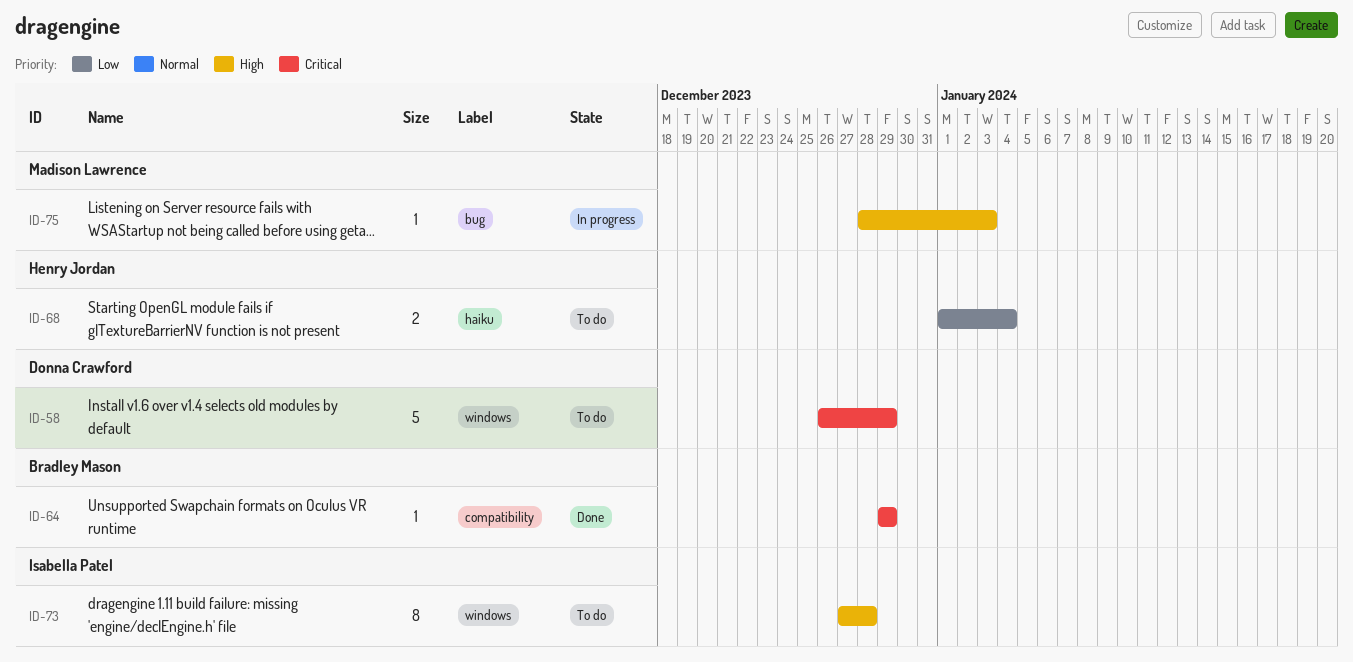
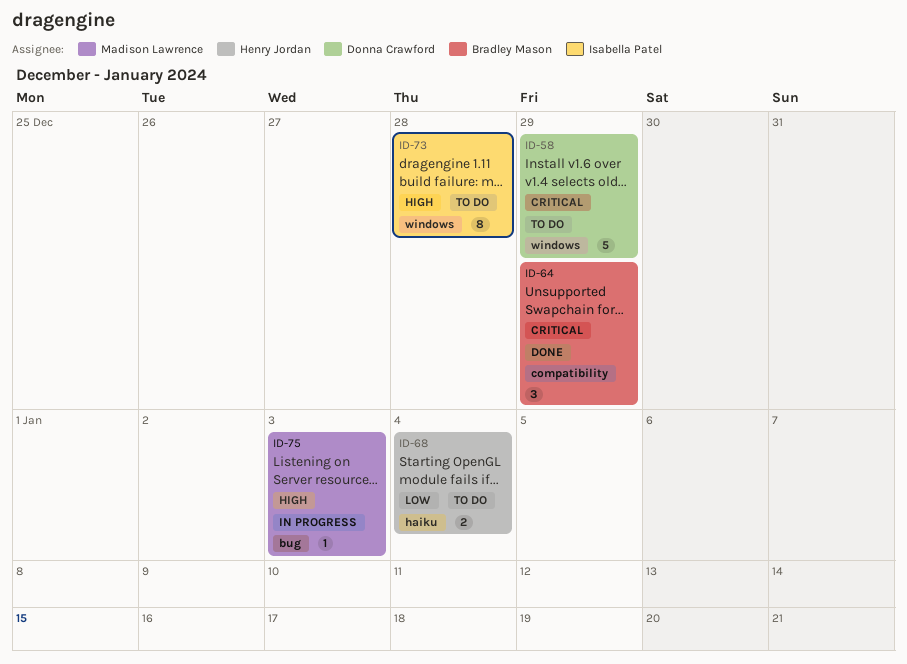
ID-64, estimate: 1 -> 3

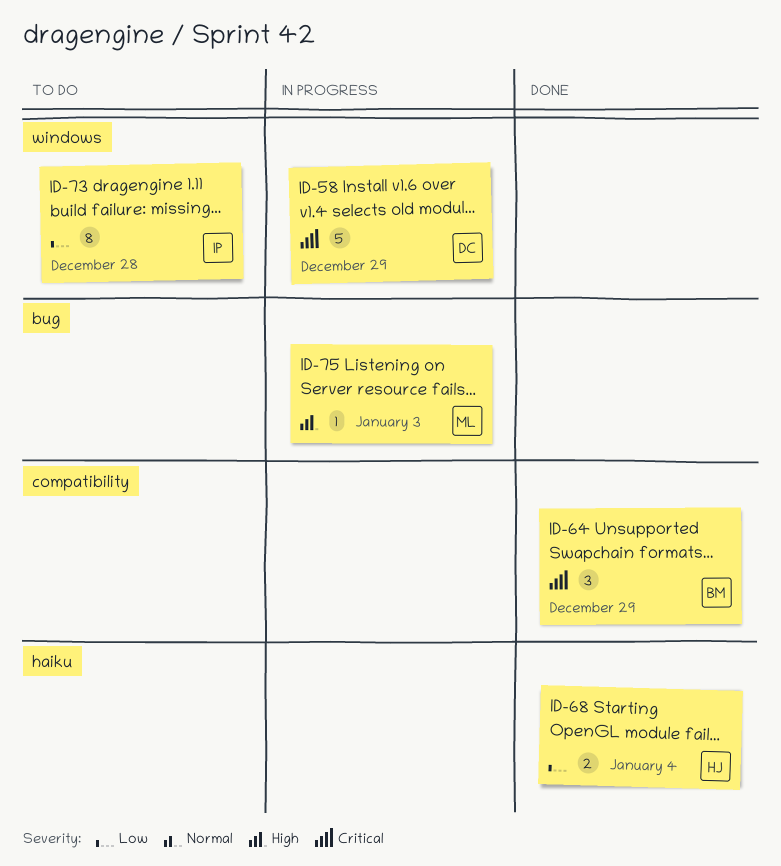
ID-58, status: To do -> In progress
ID-68, status: To do -> Done
ID-73, priority: High -> Low

